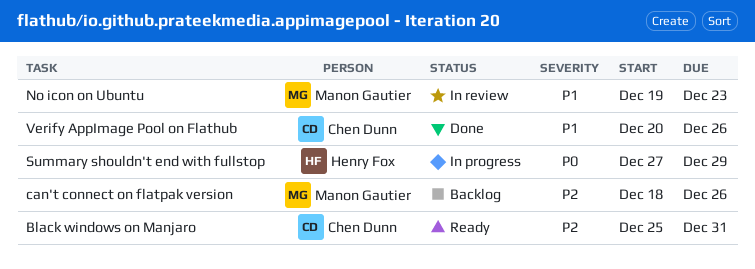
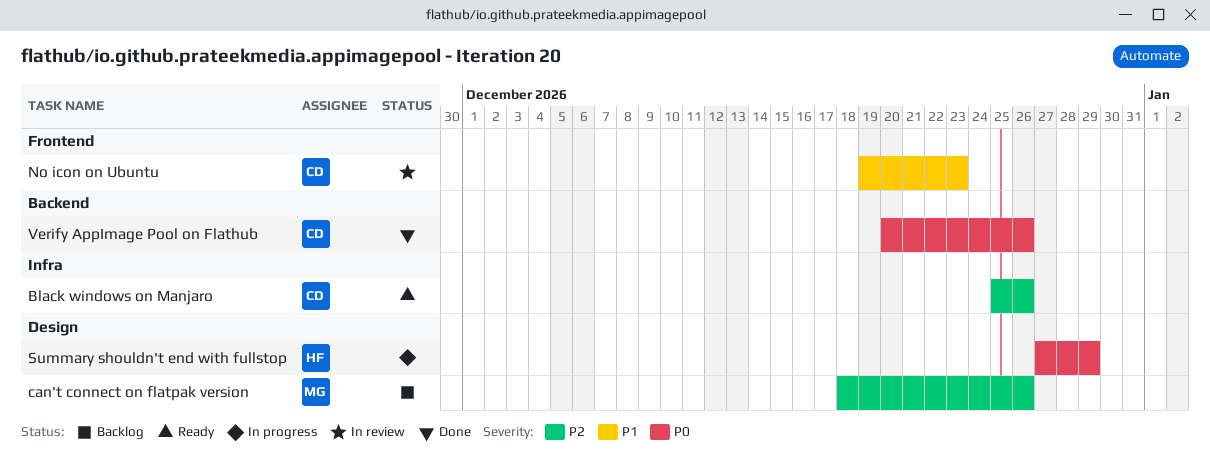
Black windows on Manjaro, due: Dec 31 -> Dec 26
No icon on Ubuntu, owner: Manon Gautier -> Chen Dunn
Verify AppImage Pool on Flathub, priority: P1 -> P0

